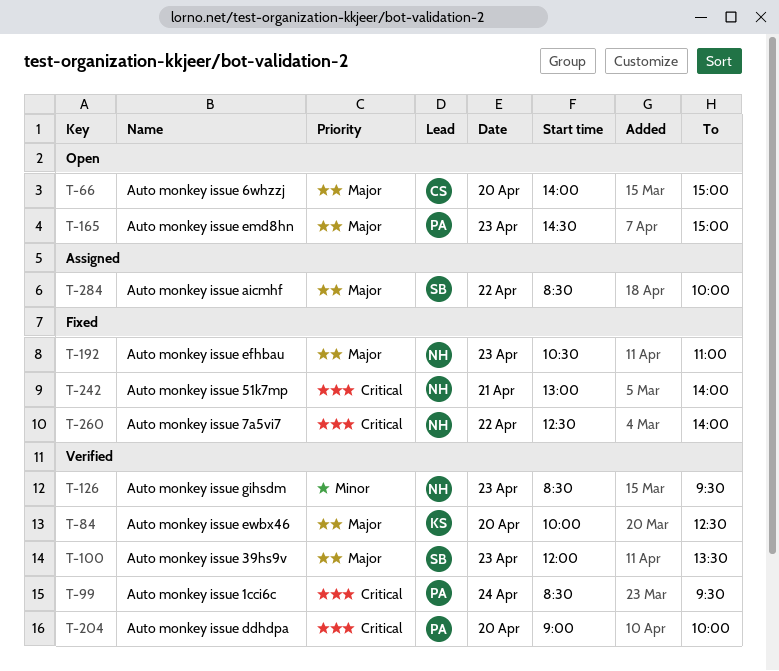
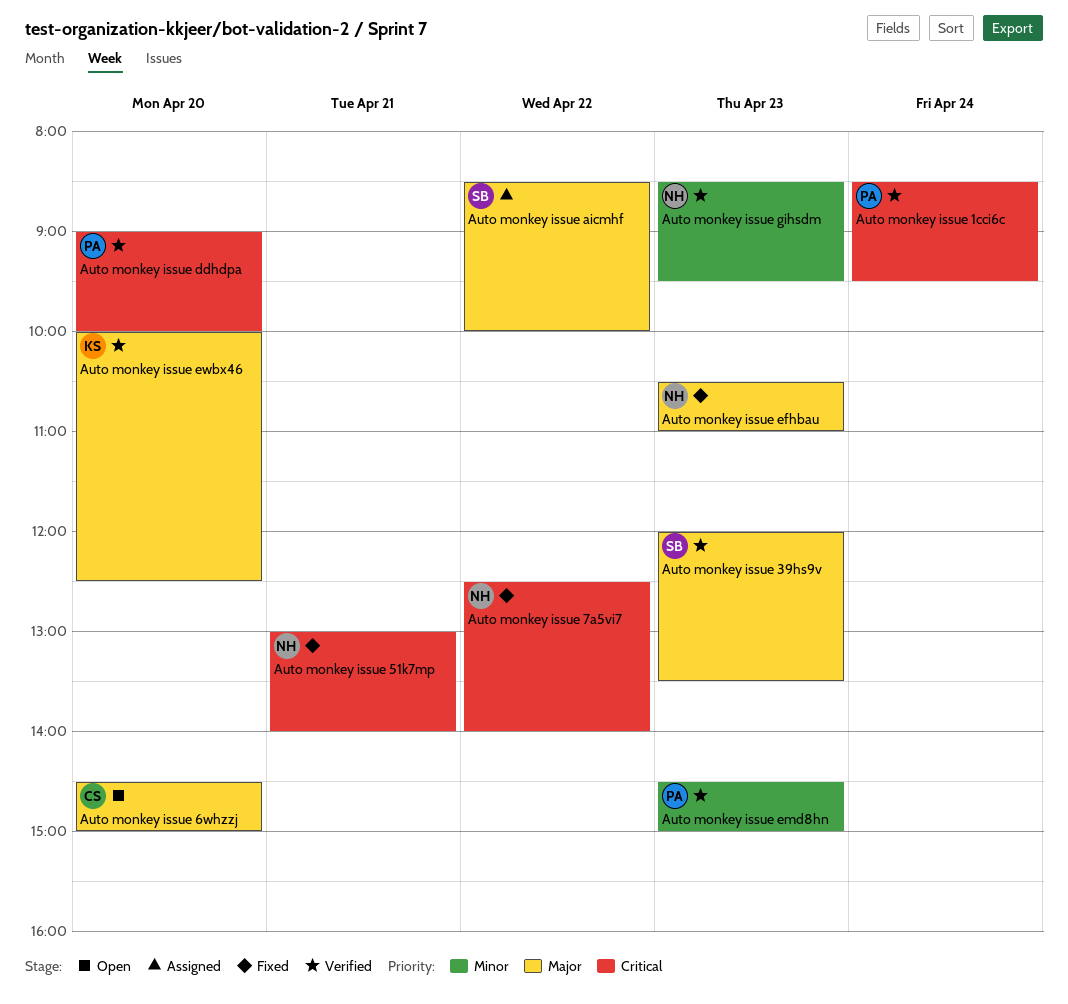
Auto monkey issue 6whzzj, begins: 14:00 -> 14:30
Auto monkey issue emd8hn, status: Open -> Verified
Auto monkey issue emd8hn, priority: Major -> Minor

